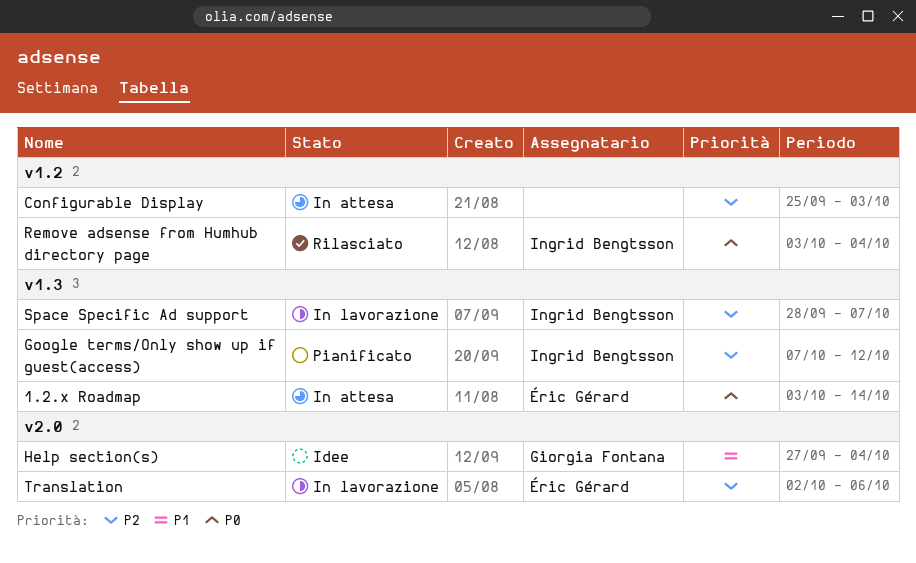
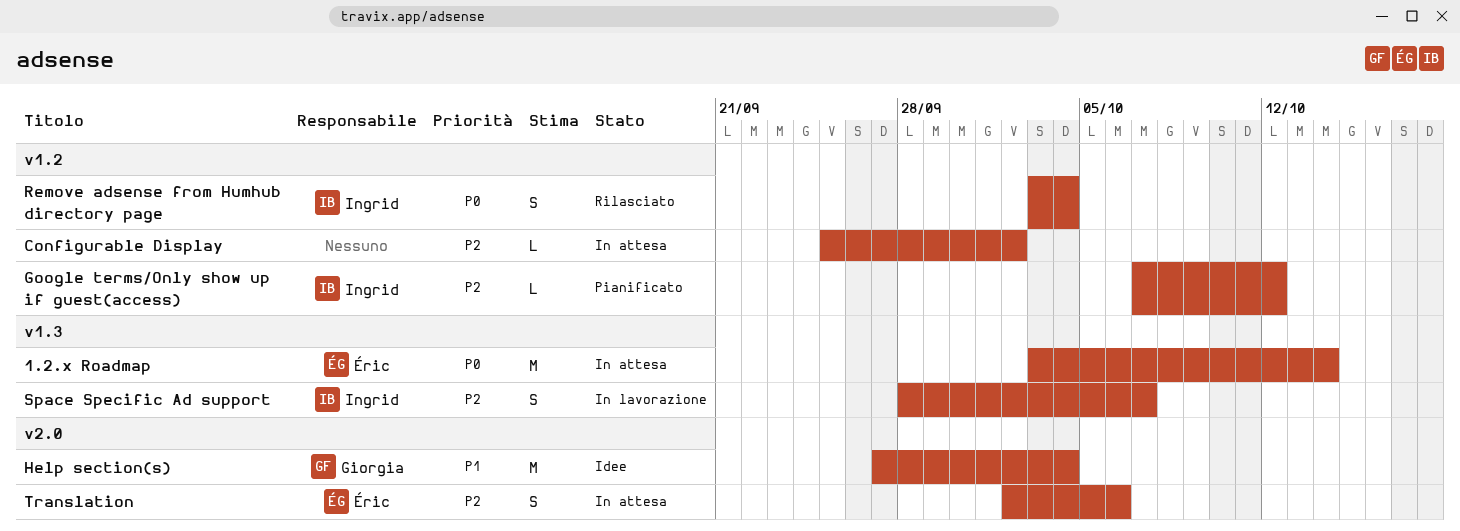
Configurable Display, due: Oct 3 -> Oct 2
Google terms/Only show up if guest(access), label: v1.3 -> v1.2
Translation, status: In lavorazione -> In attesa

